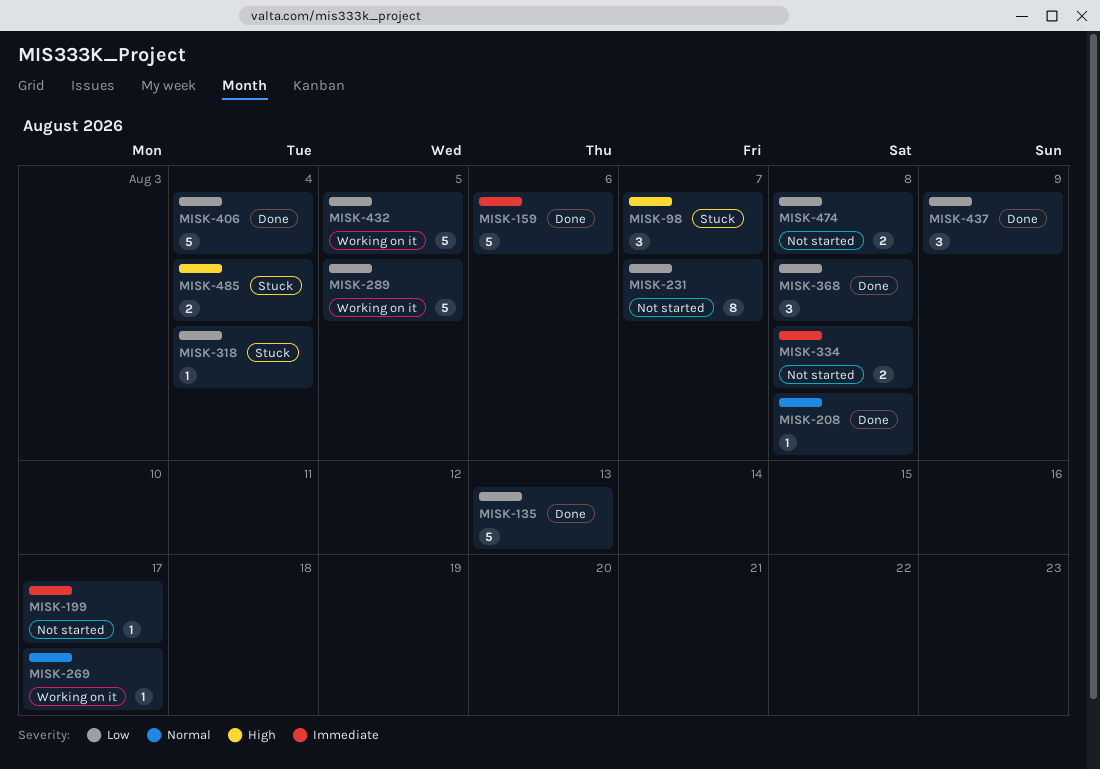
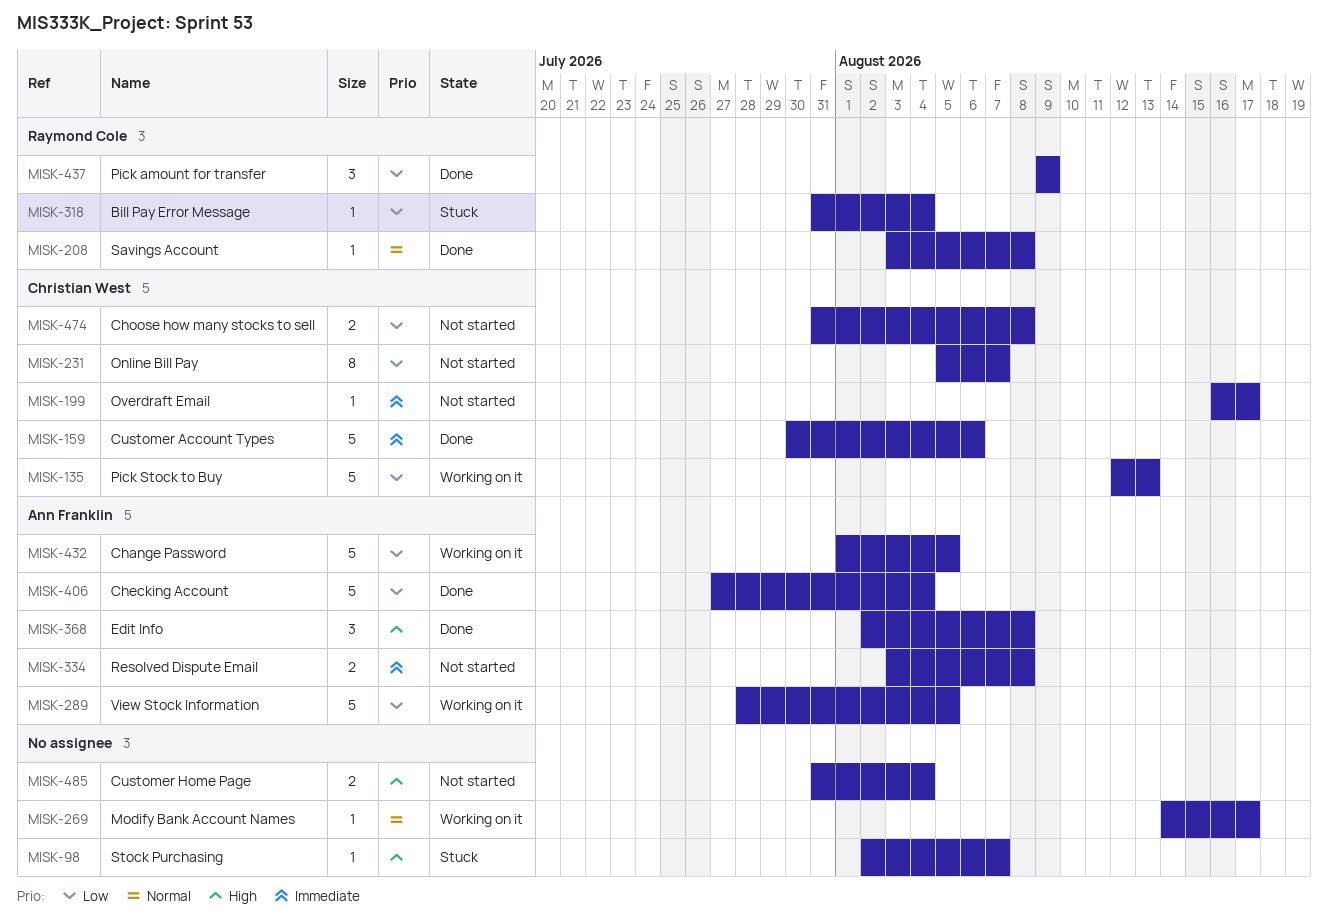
MISK-98, estimate: 3 -> 1
MISK-135, status: Done -> Working on it
MISK-368, priority: Low -> High
MISK-485, status: Stuck -> Not started

